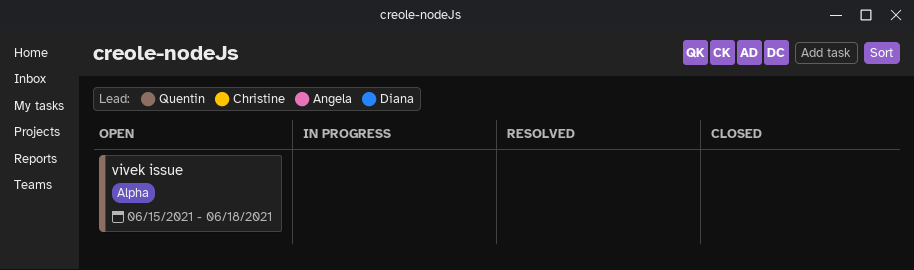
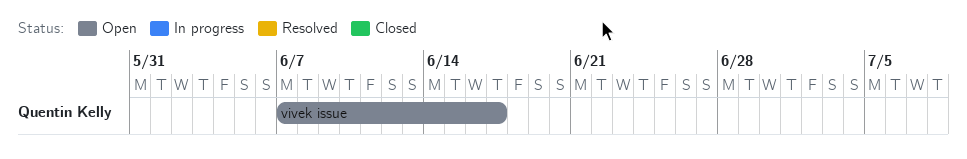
vivek issue, start: Jun 15 -> Jun 7
vivek issue, due: Jun 18 -> Jun 17

